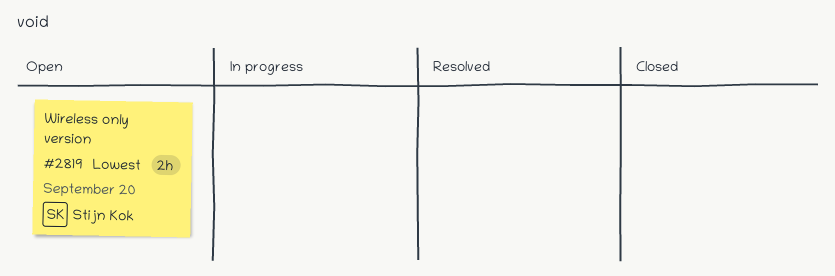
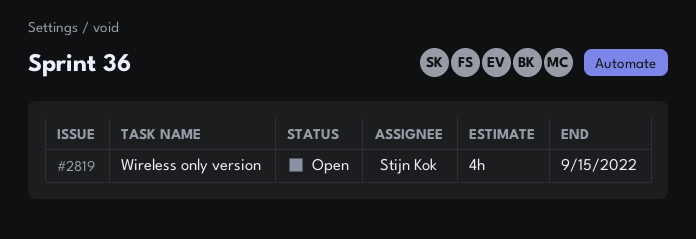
#2819, estimate: 2h -> 4h
#2819, due: Sep 20 -> Sep 15

